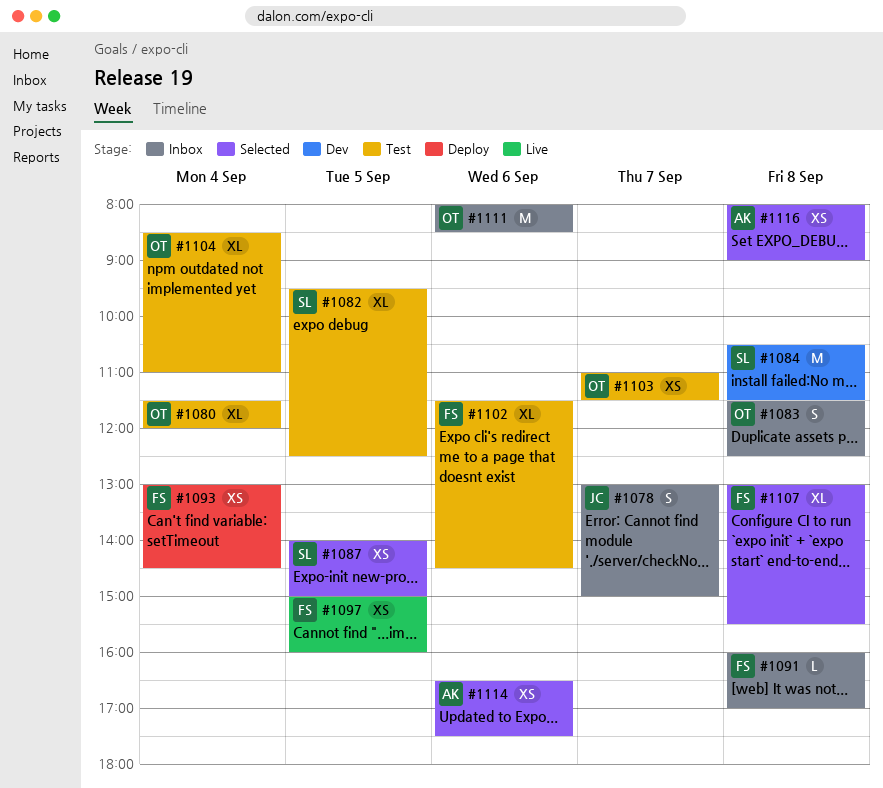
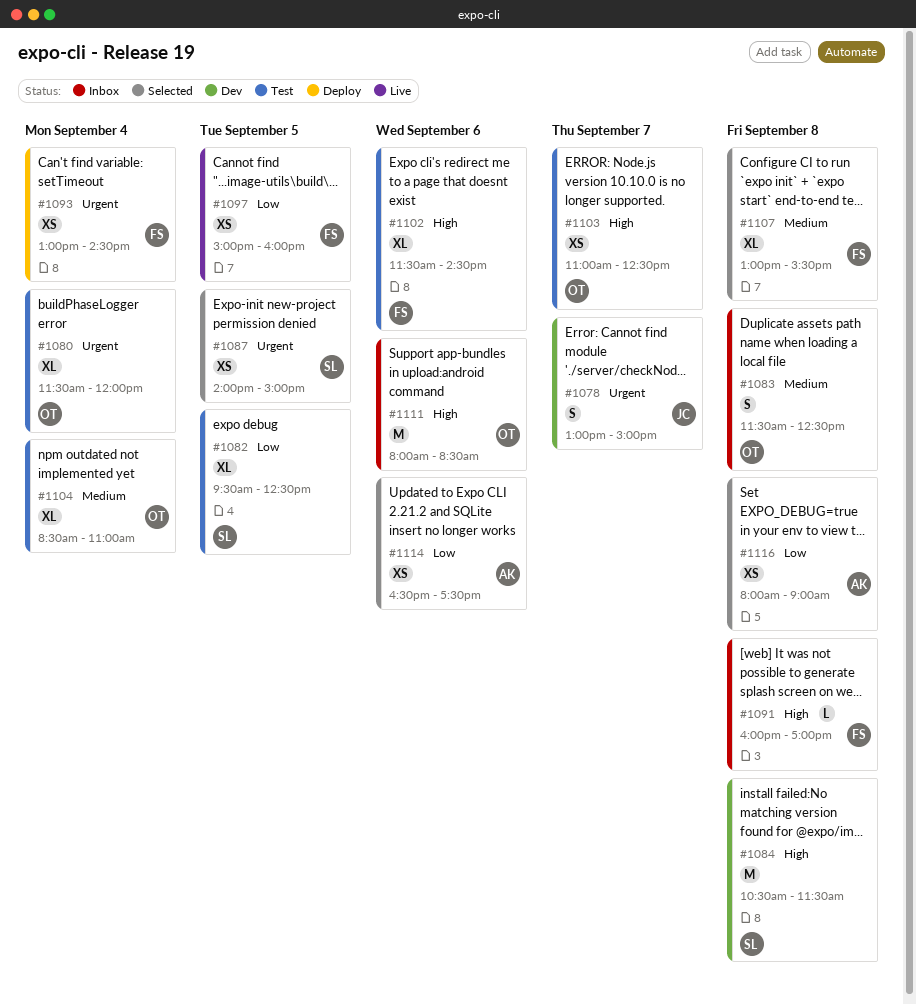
#1078, status: Inbox -> Dev
#1103, ends: 11:30 -> 12:30

